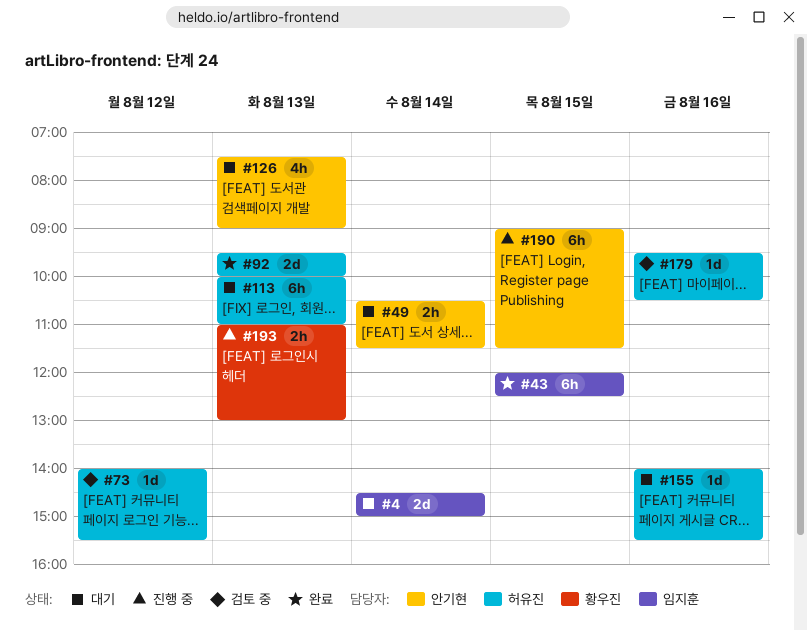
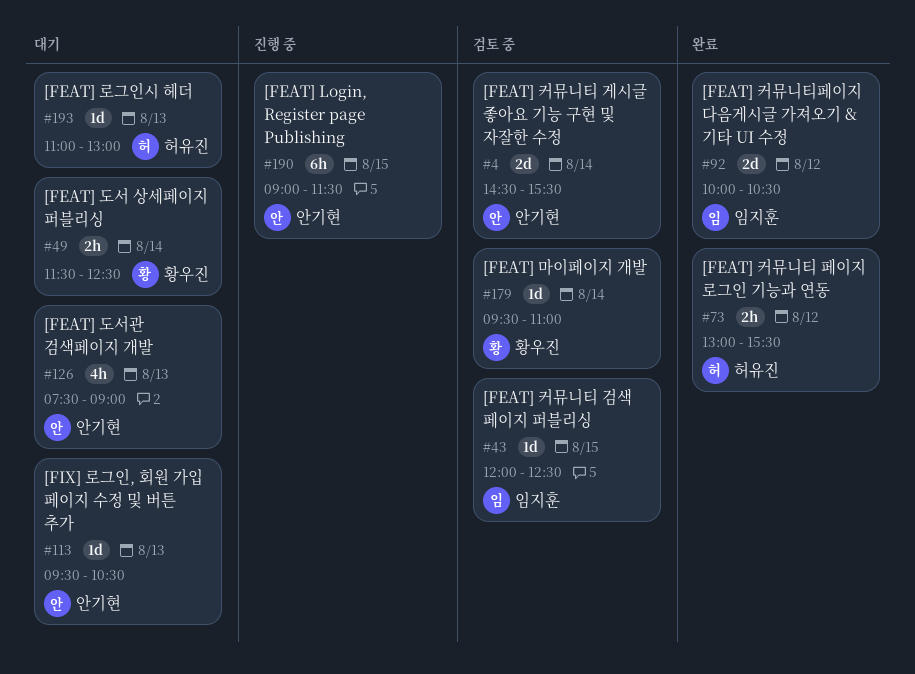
#4, status: 대기 -> 검토 중
#4, owner: 임지훈 -> 안기현
#4, ends: 15:00 -> 15:30
#43, status: 완료 -> 검토 중
#43, estimate: 6h -> 1d
#49, owner: 안기현 -> 황우진
#49, begins: 10:30 -> 11:30
#49, ends: 11:30 -> 12:30
#73, status: 검토 중 -> 완료
#73, estimate: 1d -> 2h
#73, begins: 14:00 -> 13:00
#92, owner: 허유진 -> 임지훈
#92, day: Aug 13 -> Aug 12
#92, begins: 09:30 -> 10:00
#92, ends: 10:00 -> 10:30
#113, owner: 허유진 -> 안기현
#113, estimate: 6h -> 1d
#113, begins: 10:00 -> 09:30
#113, ends: 11:00 -> 10:30
#155: present -> none
#179, owner: 허유진 -> 황우진
#179, day: Aug 16 -> Aug 14
#179, ends: 10:30 -> 11:00
#193, status: 진행 중 -> 대기
#193, owner: 황우진 -> 허유진
#193, estimate: 2h -> 1d

